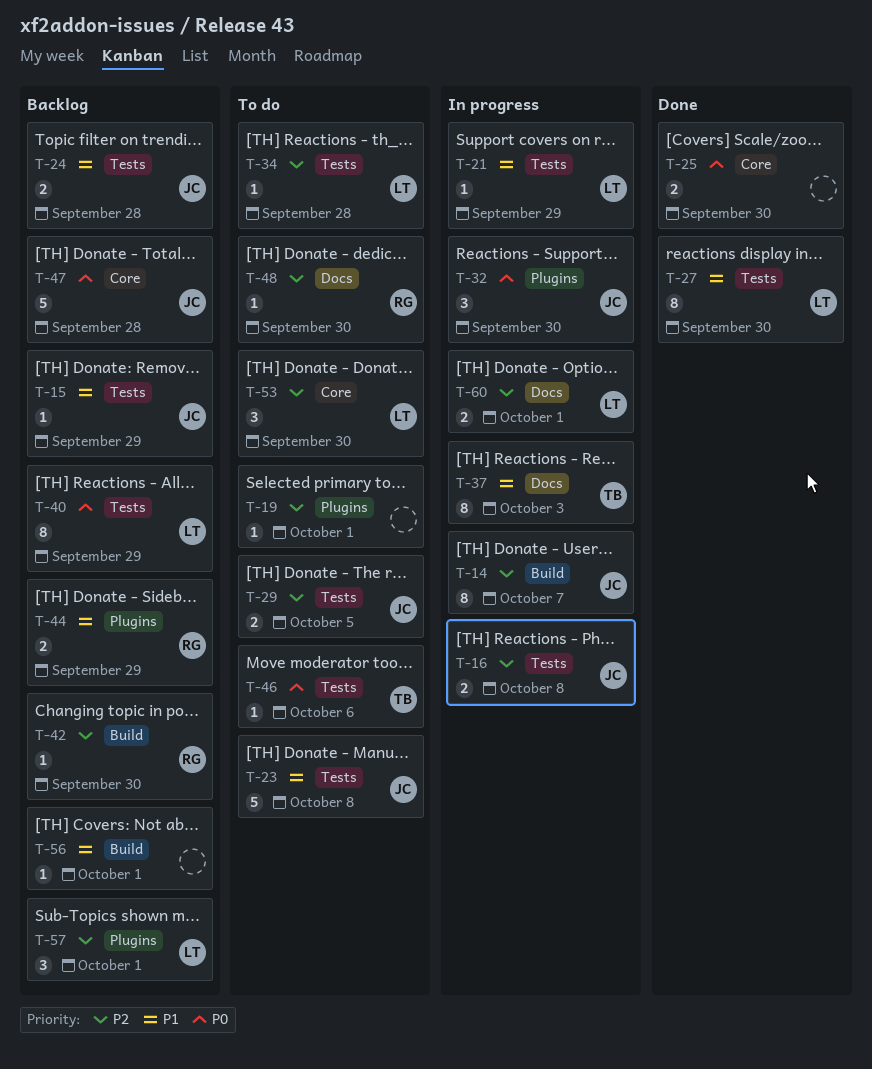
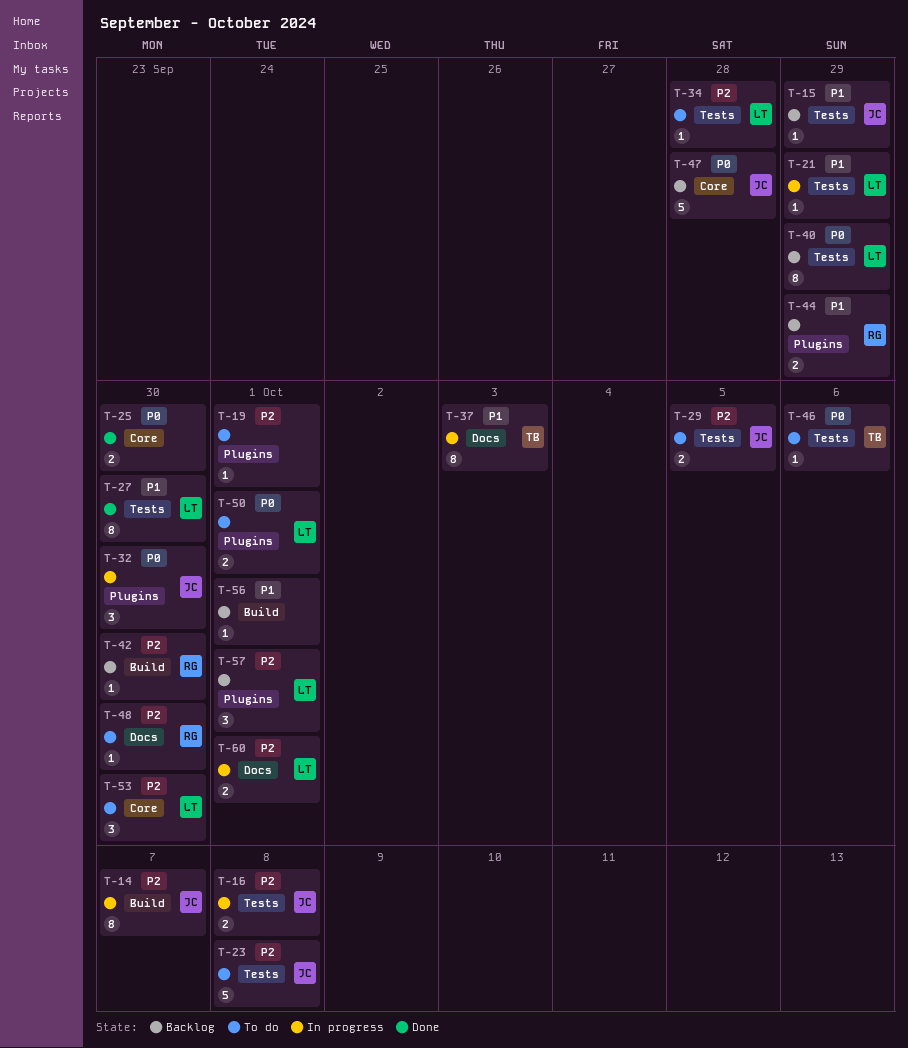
T-23, priority: P1 -> P2
T-24: present -> none
T-50: none -> present

